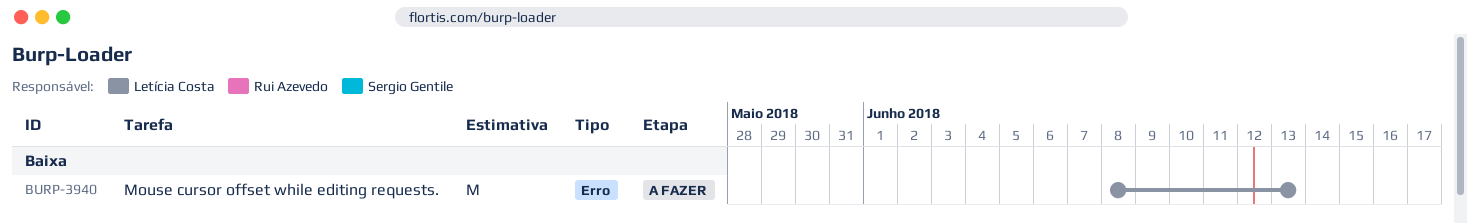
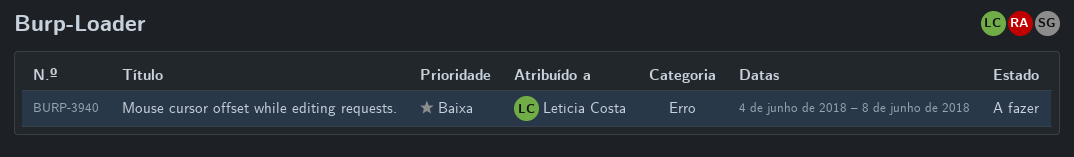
BURP-3940, start: Jun 8 -> Jun 4
BURP-3940, due: Jun 13 -> Jun 8

